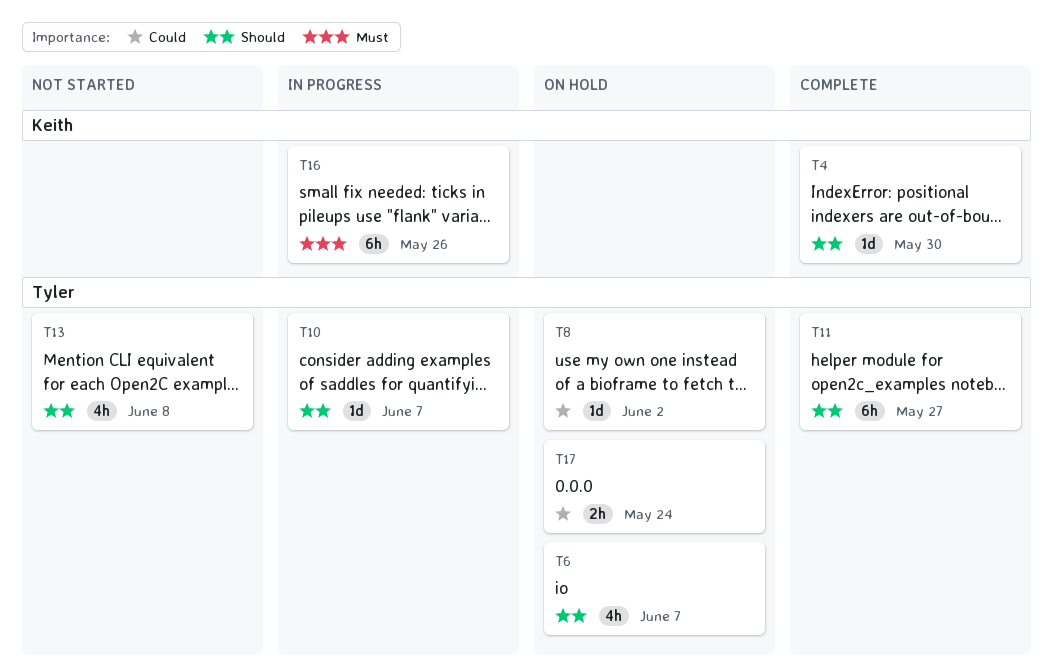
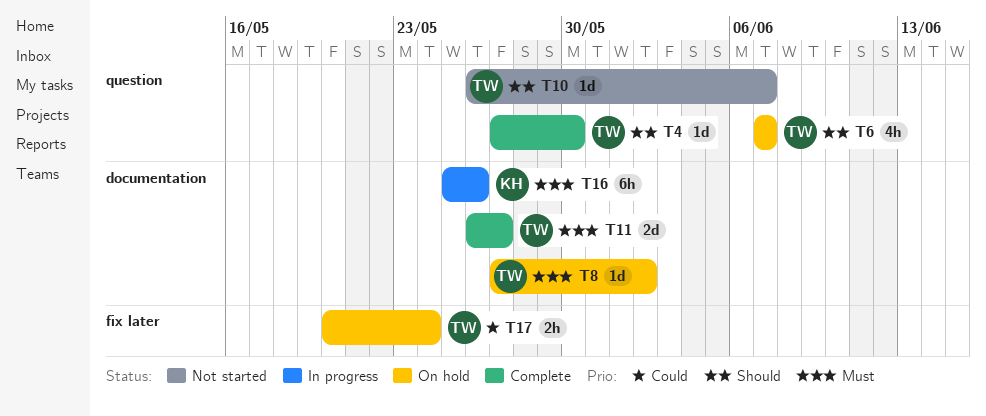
T4, owner: Keith -> Tyler
T8, priority: Could -> Must
T10, status: In progress -> Not started
T11, priority: Should -> Must
T11, estimate: 6h -> 2d
T13: present -> none

